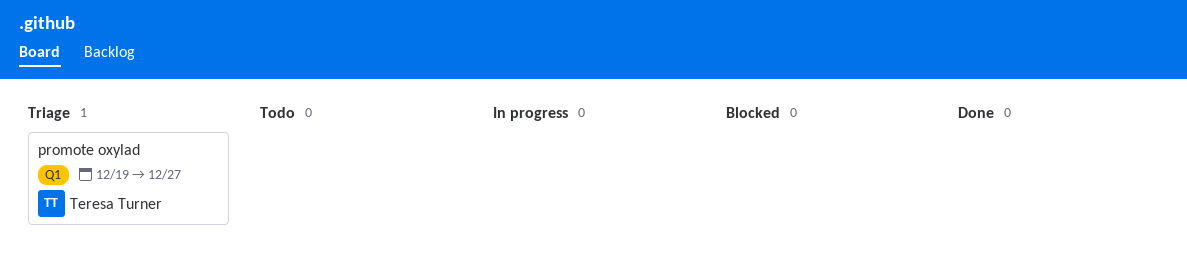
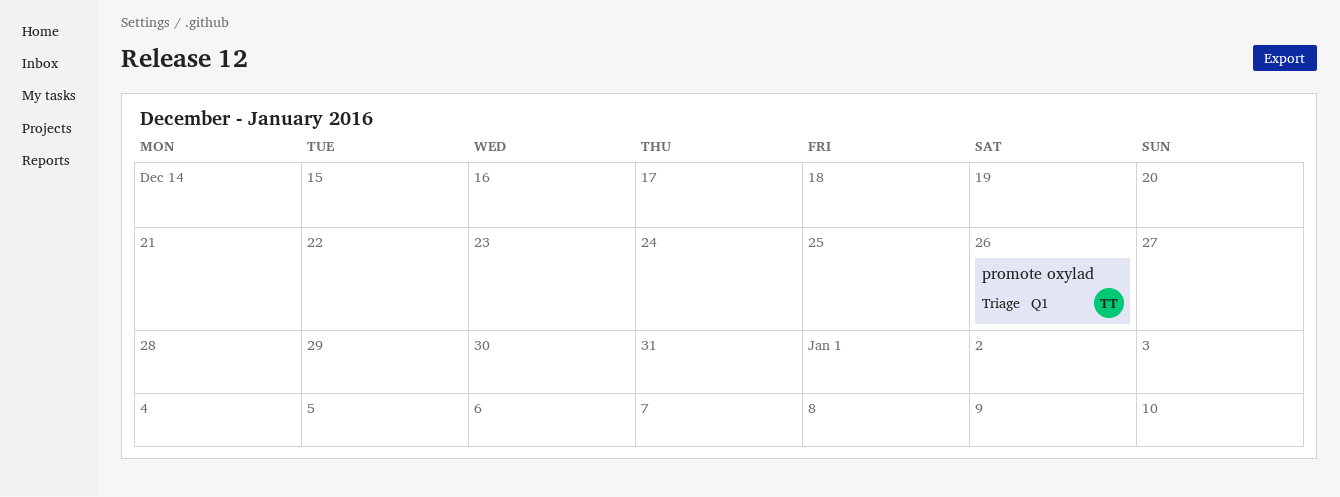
promote oxylad, due: Dec 27 -> Dec 26

